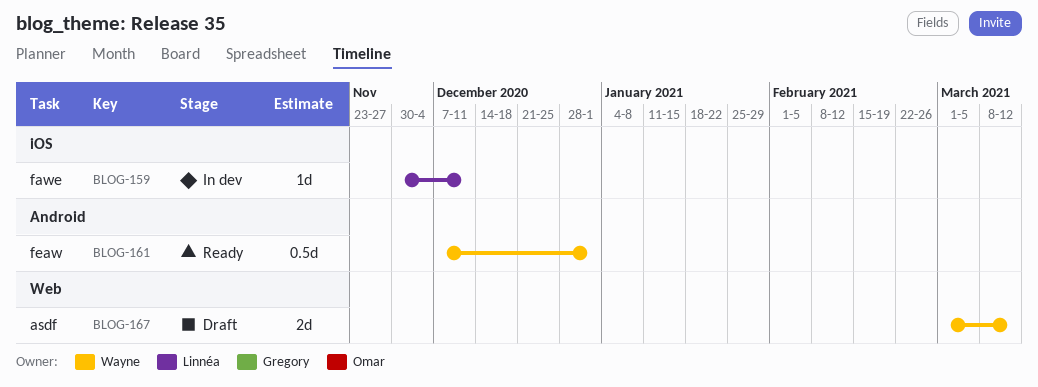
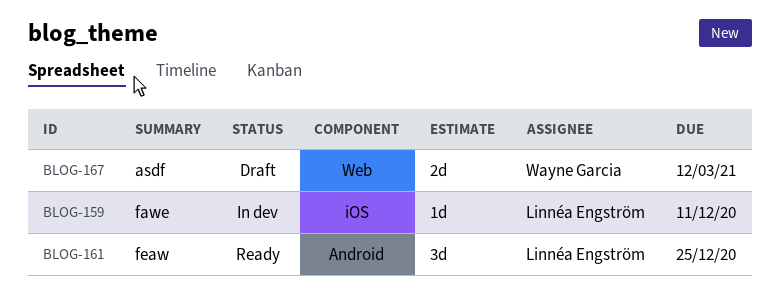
BLOG-161, owner: Wayne Garcia -> Linnéa Engström
BLOG-161, estimate: 0.5d -> 3d
BLOG-161, due: Jan 1 -> Dec 25

